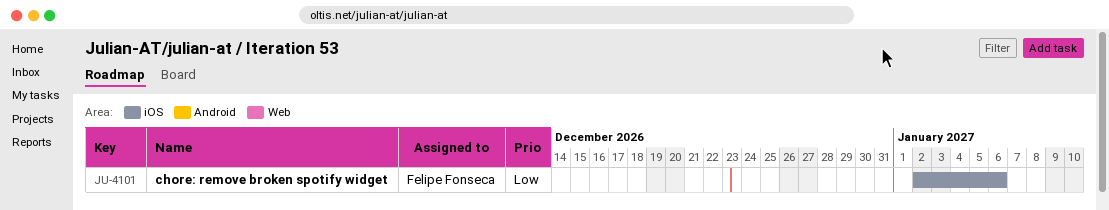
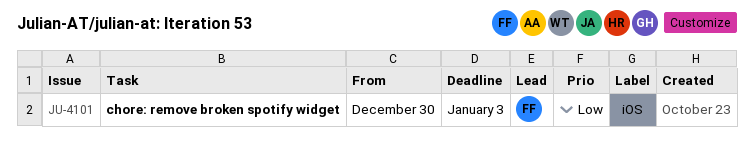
JU-4101, start: Jan 2 -> Dec 30
JU-4101, due: Jan 6 -> Jan 3

